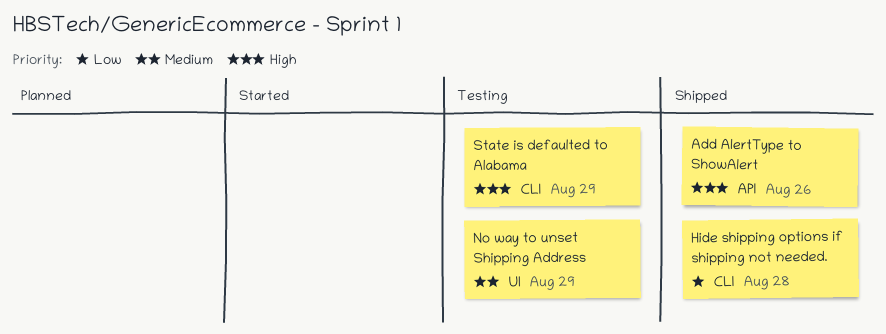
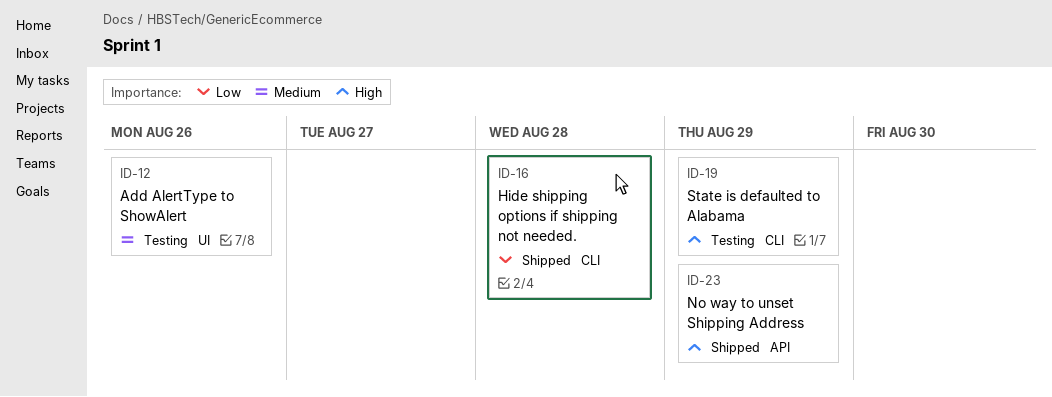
Add AlertType to ShowAlert, status: Shipped -> Testing
Add AlertType to ShowAlert, priority: High -> Medium
Add AlertType to ShowAlert, label: API -> UI
No way to unset Shipping Address, status: Testing -> Shipped
No way to unset Shipping Address, priority: Medium -> High
No way to unset Shipping Address, label: UI -> API

